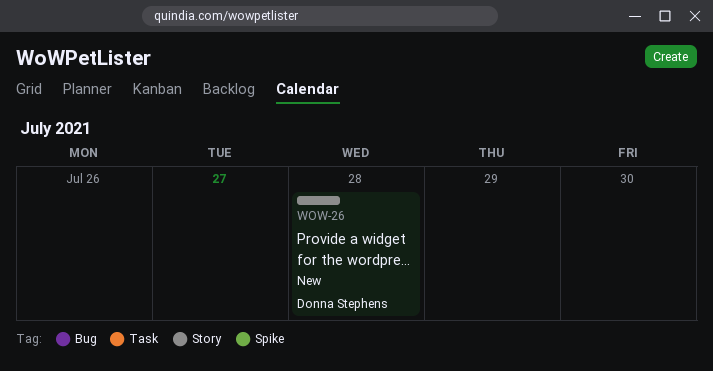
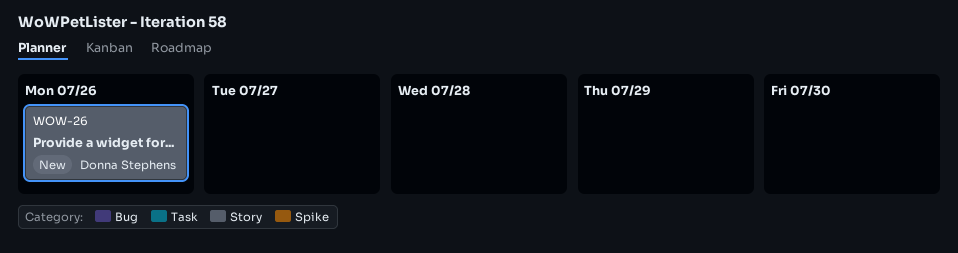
WOW-26, due: Jul 28 -> Jul 26

